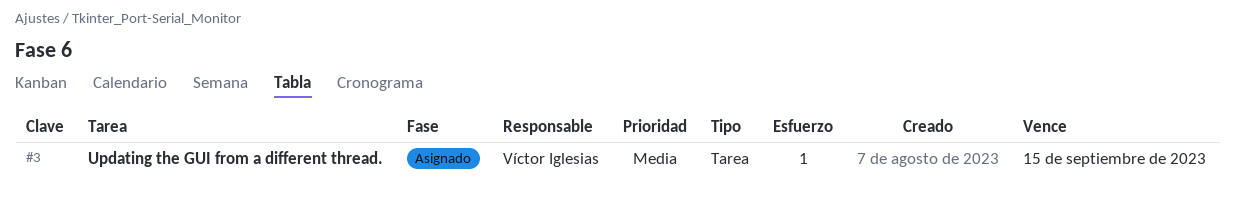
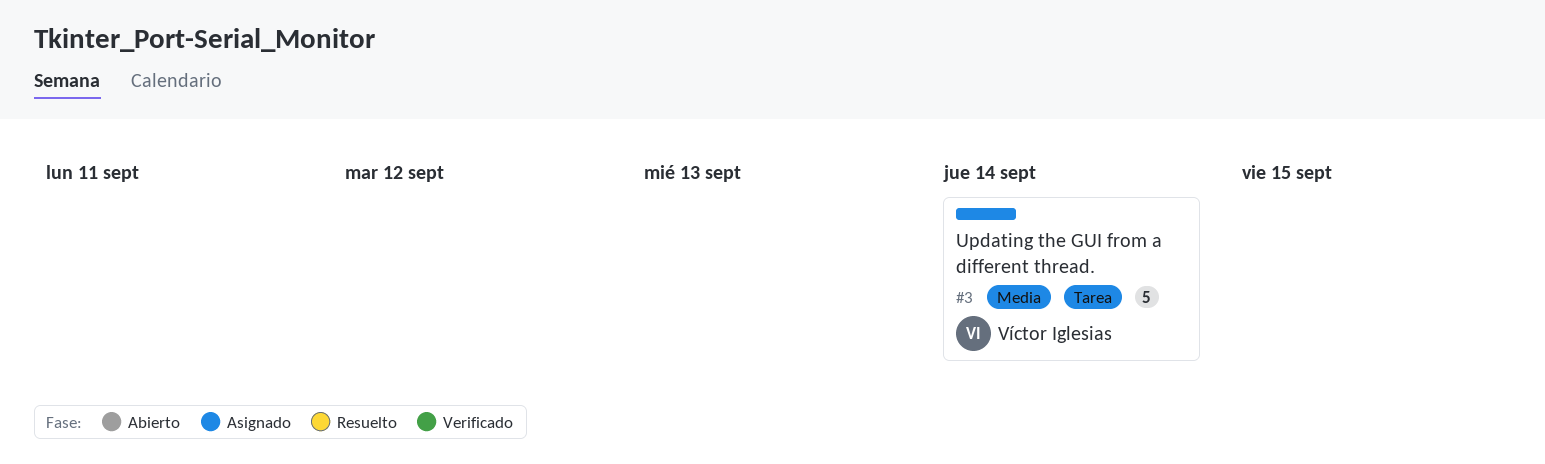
#3, estimate: 1 -> 5
#3, due: Sep 15 -> Sep 14

